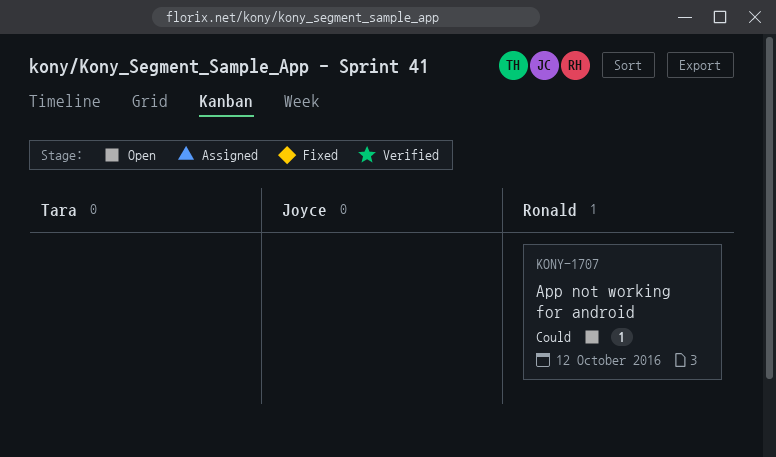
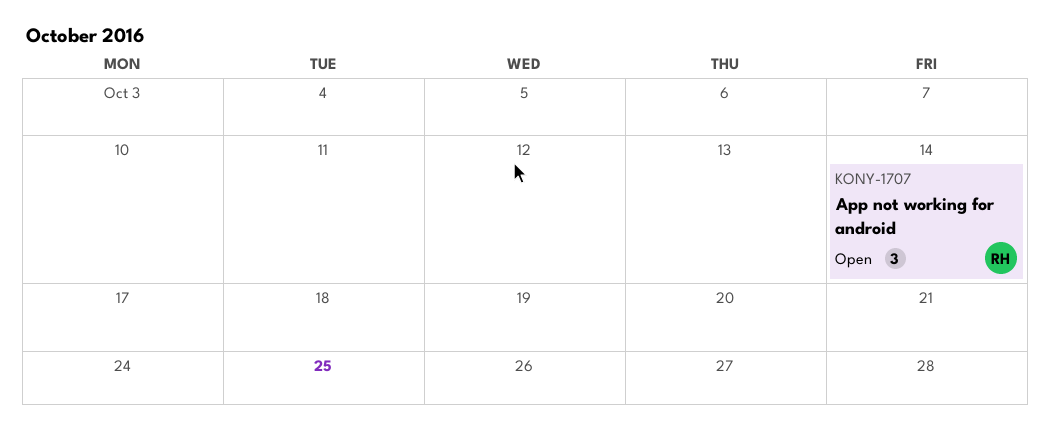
KONY-1707, estimate: 1 -> 3
KONY-1707, due: Oct 12 -> Oct 14

